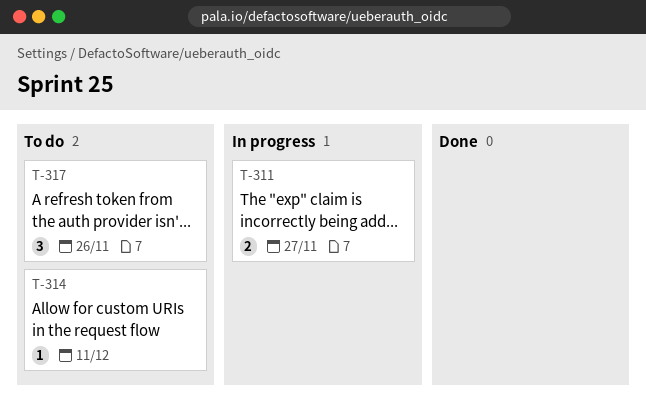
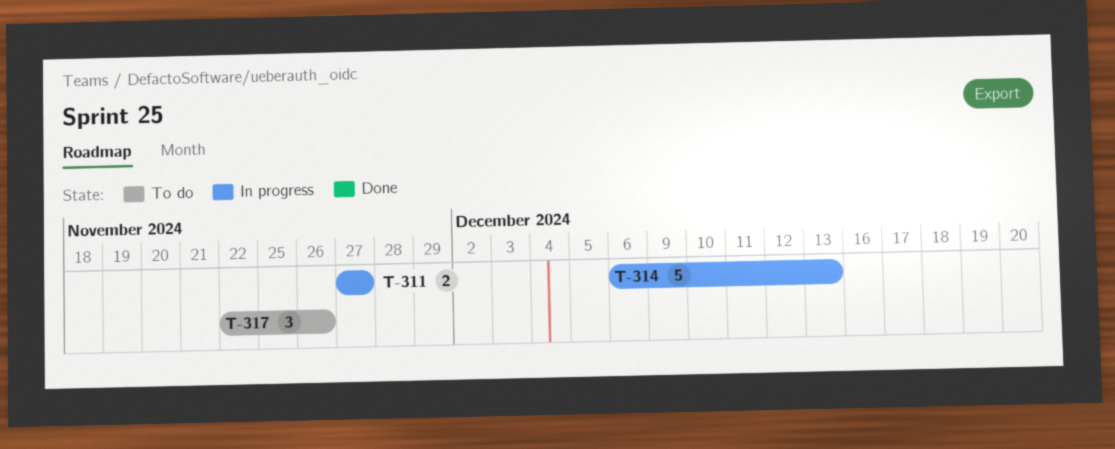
T-314, status: To do -> In progress
T-314, estimate: 1 -> 5
T-314, due: Dec 11 -> Dec 13

